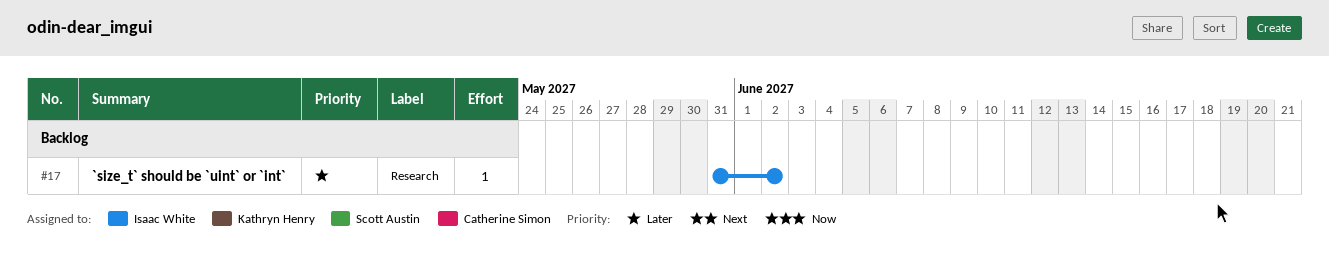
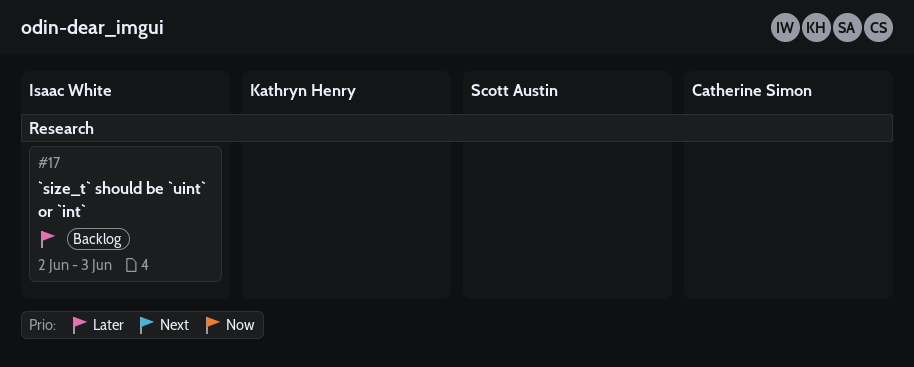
#17, start: May 31 -> Jun 2
#17, due: Jun 2 -> Jun 3

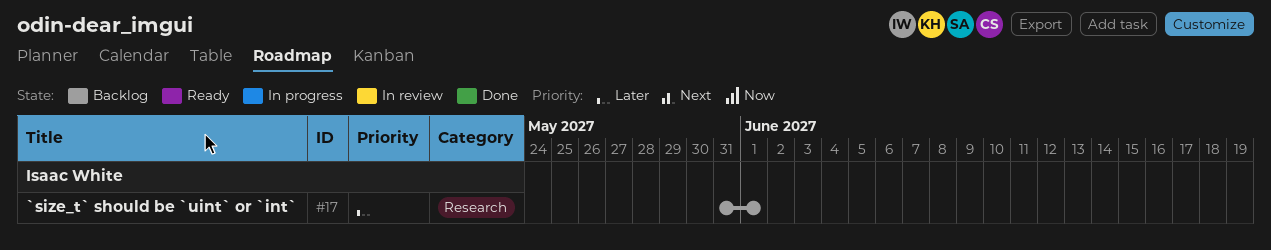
#17, start: Jun 2 -> May 31
#17, due: Jun 3 -> Jun 1

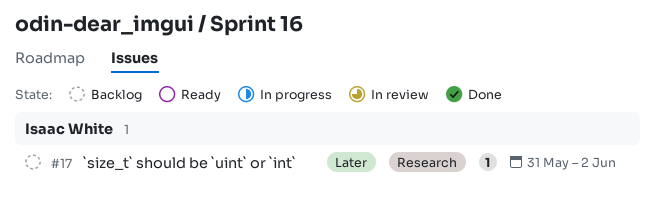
#17, due: Jun 1 -> Jun 2

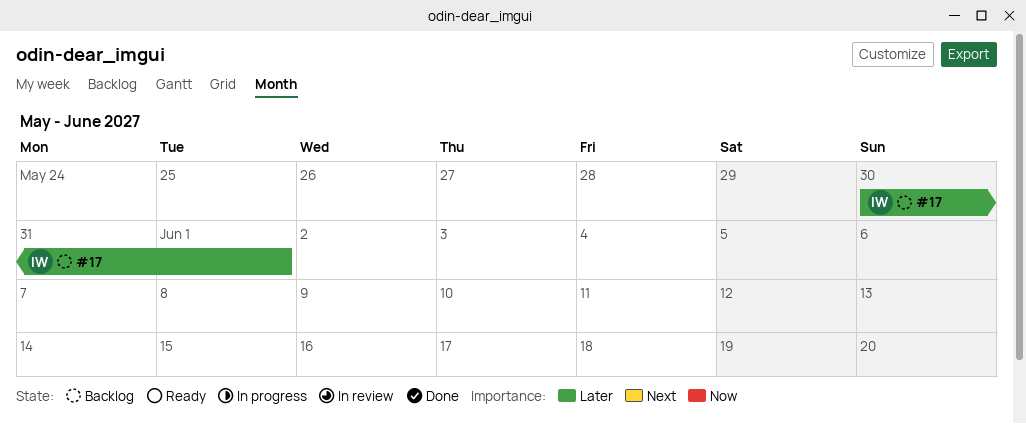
#17, start: May 31 -> May 30
#17, due: Jun 2 -> Jun 1

